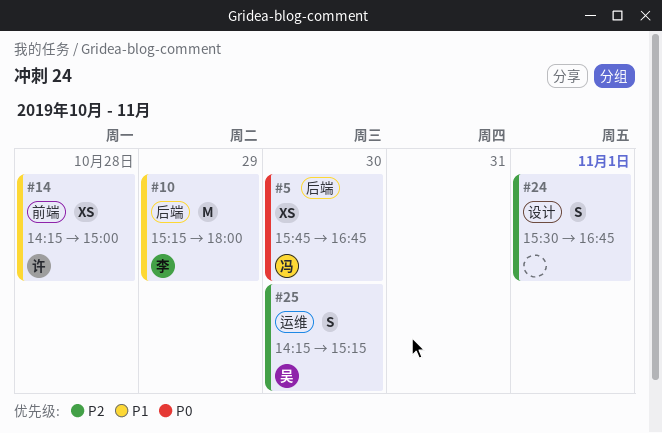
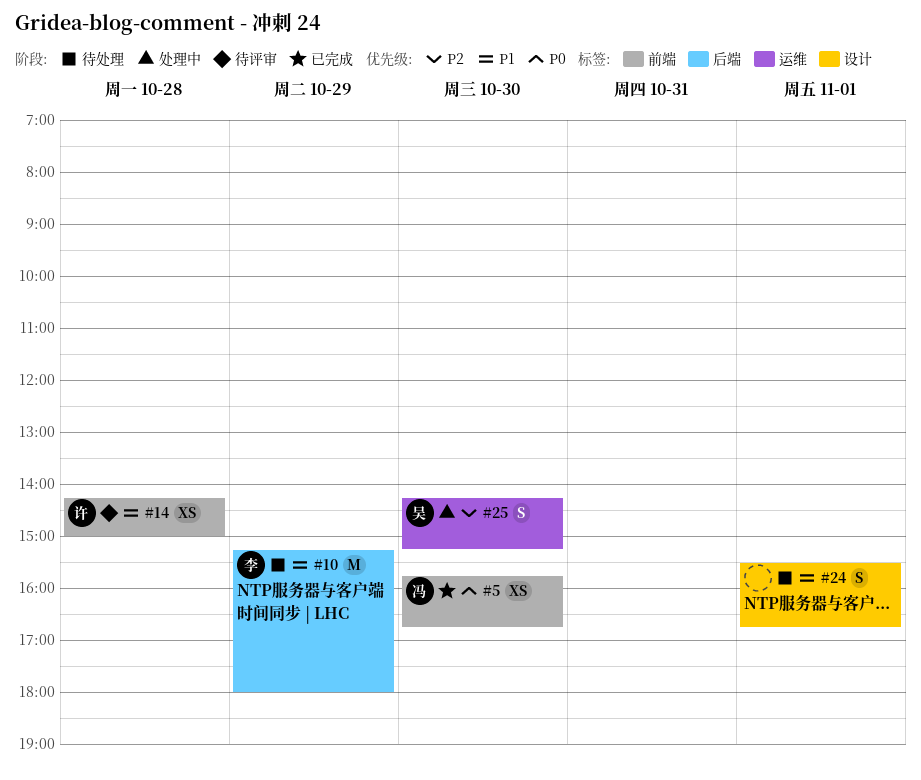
#5, label: 后端 -> 前端
#24, priority: P2 -> P1

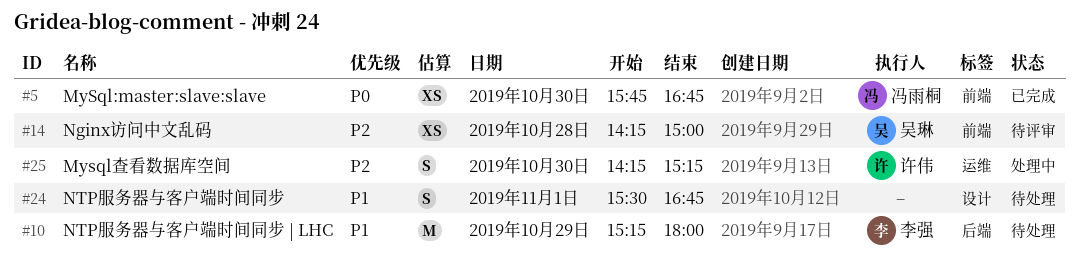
#14, owner: 许伟 -> 吴琳
#14, priority: P1 -> P2
#25, owner: 吴琳 -> 许伟

